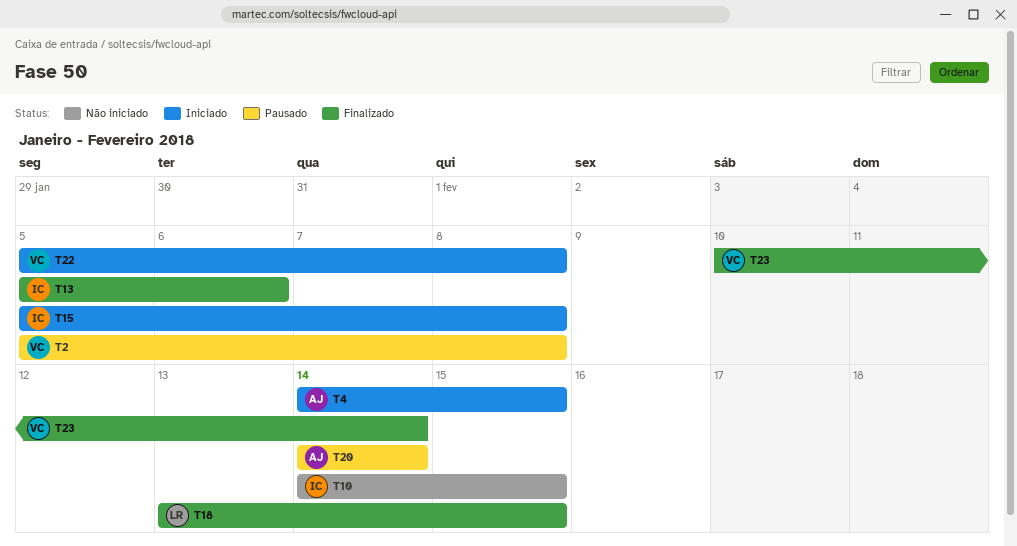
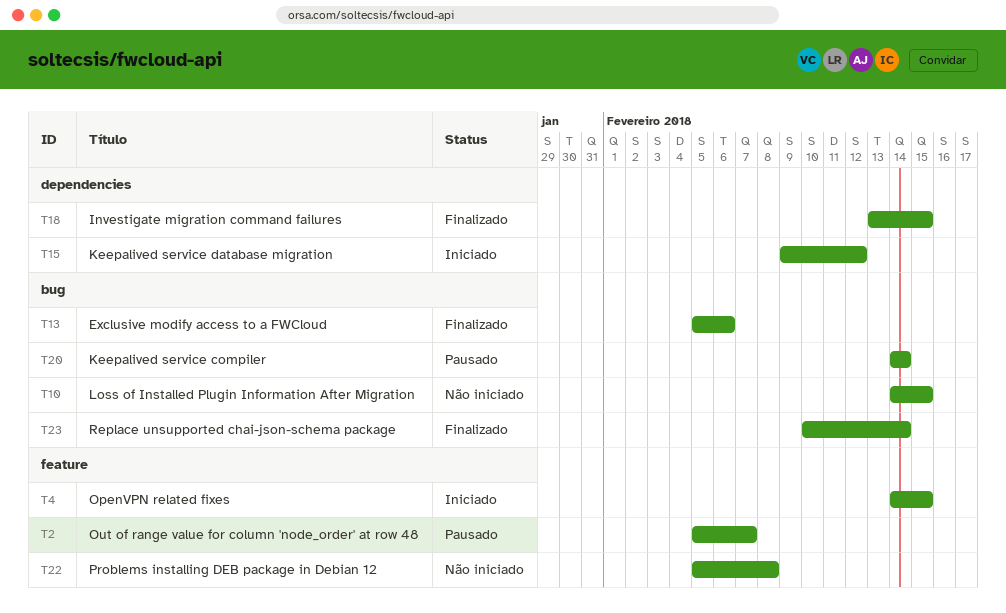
T2, due: Feb 8 -> Feb 7
T15, start: Feb 5 -> Feb 9
T15, due: Feb 8 -> Feb 12
T22, status: Iniciado -> Não iniciado

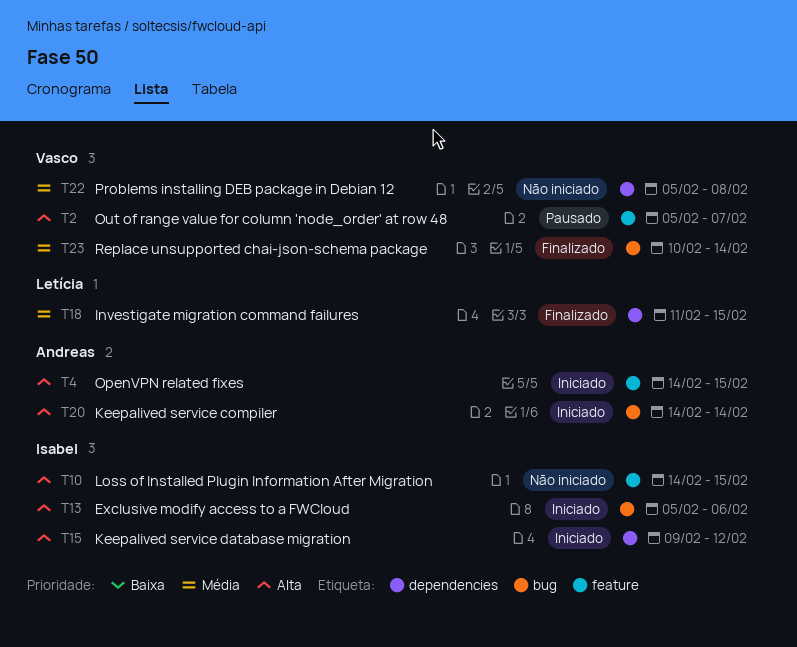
T10, label: bug -> feature
T13, status: Finalizado -> Iniciado
T18, start: Feb 13 -> Feb 11
T20, status: Pausado -> Iniciado
T22, label: feature -> dependencies

